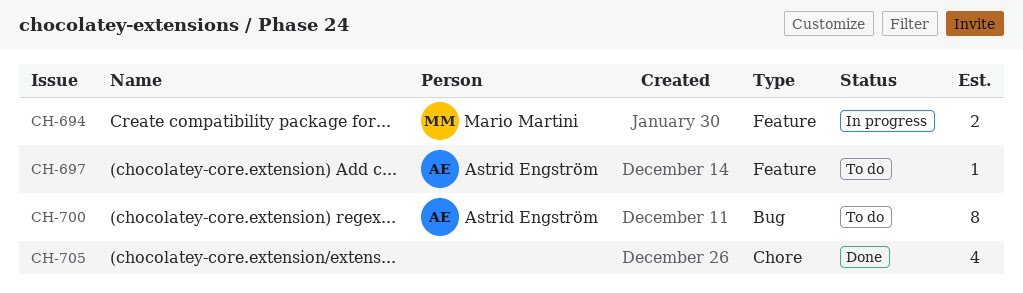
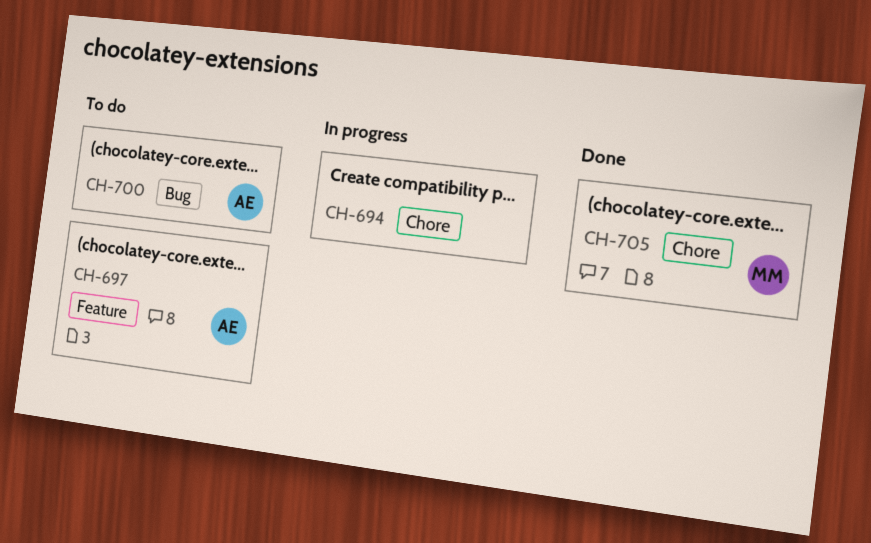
CH-694, owner: Mario Martini -> none
CH-694, label: Feature -> Chore
CH-705, owner: none -> Mario Martini

